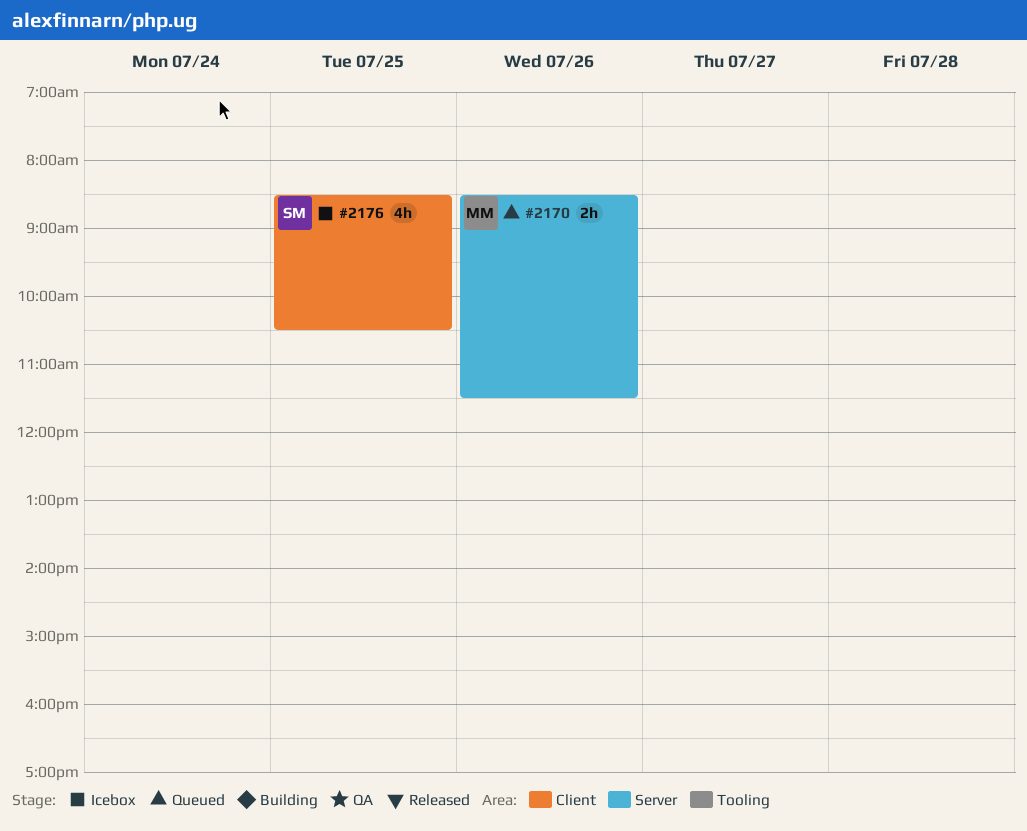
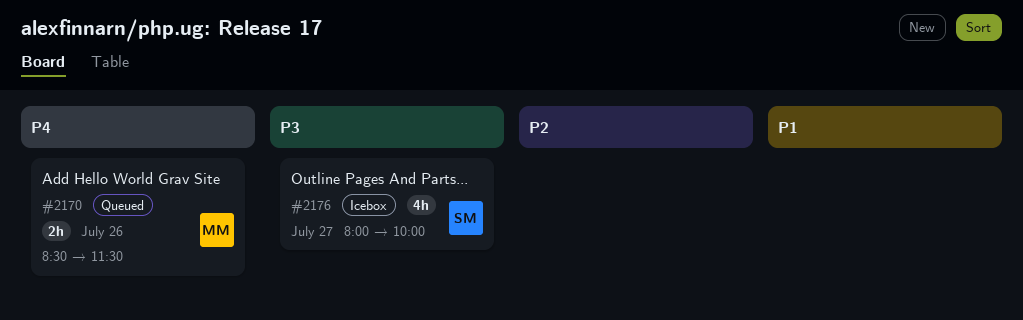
#2176, day: Jul 25 -> Jul 27
#2176, begins: 08:30 -> 08:00
#2176, ends: 10:30 -> 10:00

